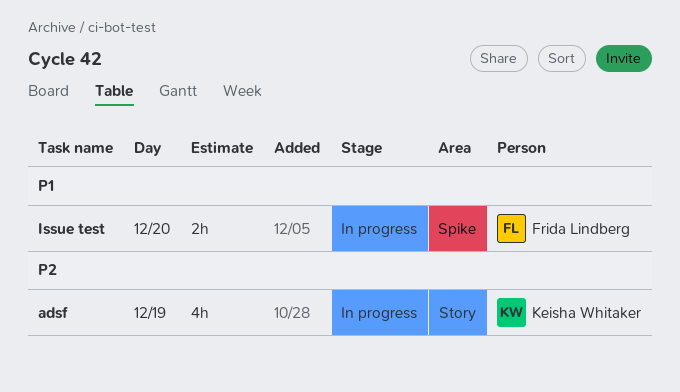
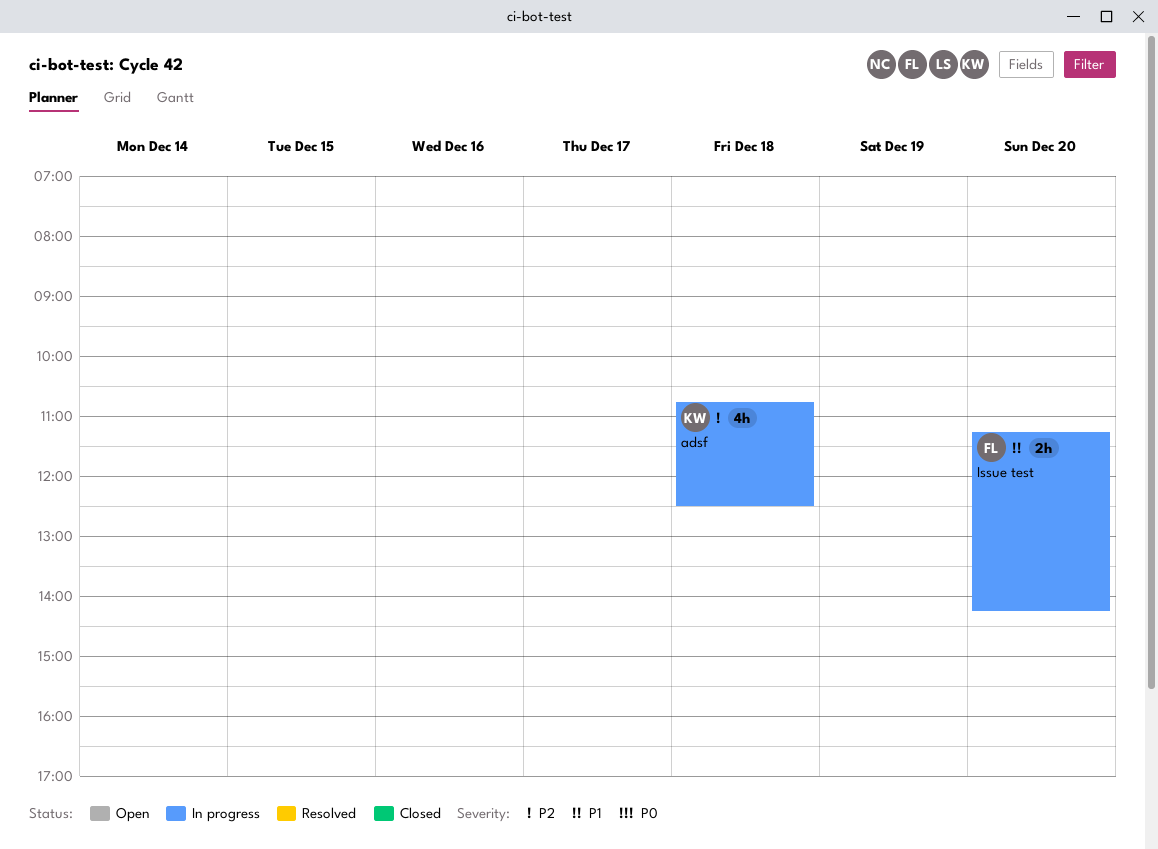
adsf, day: Dec 19 -> Dec 18

